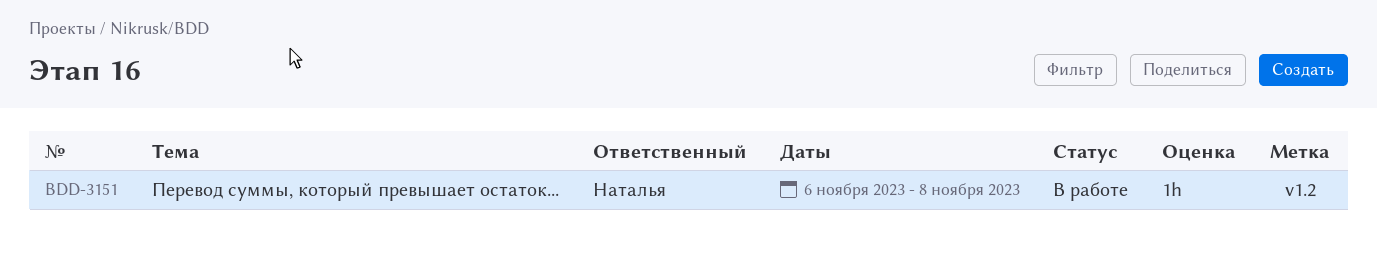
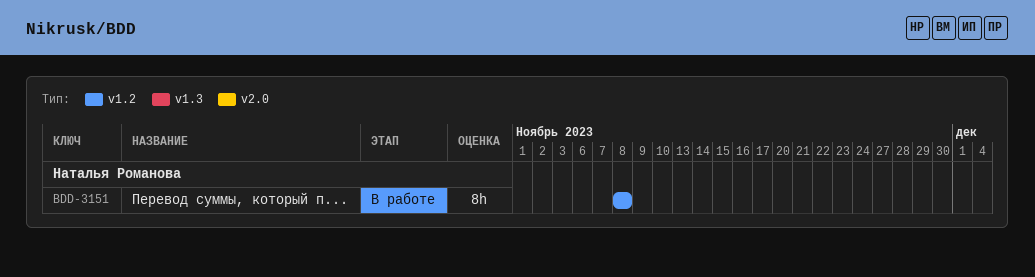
BDD-3151, estimate: 1h -> 8h
BDD-3151, start: Nov 6 -> Nov 8

